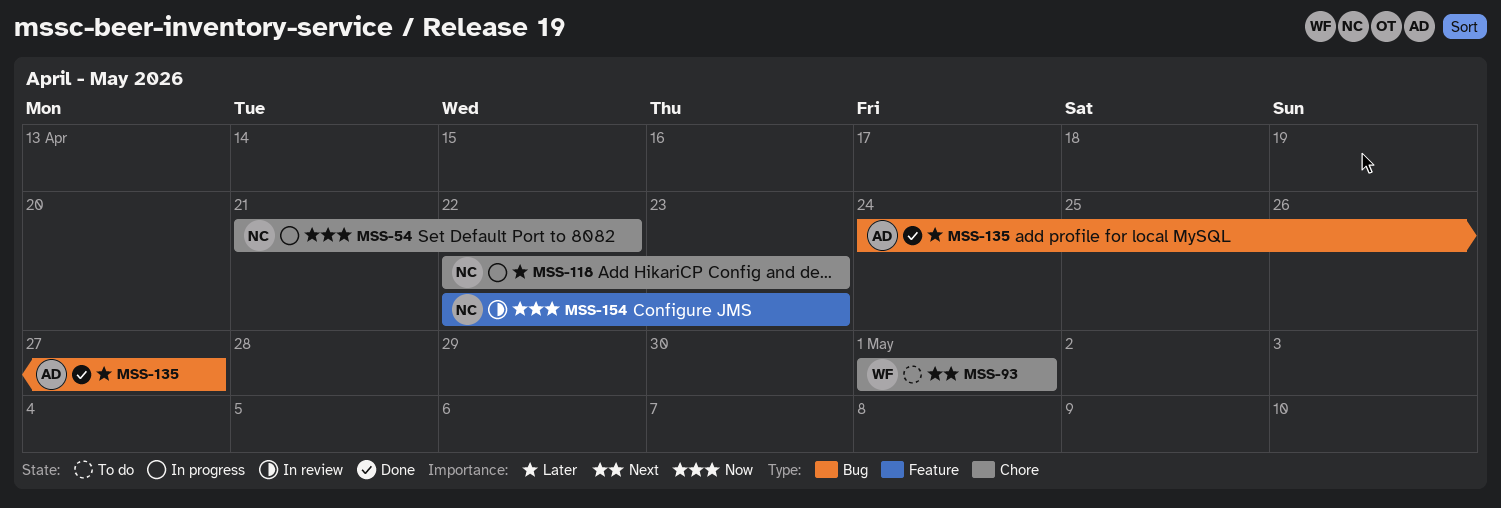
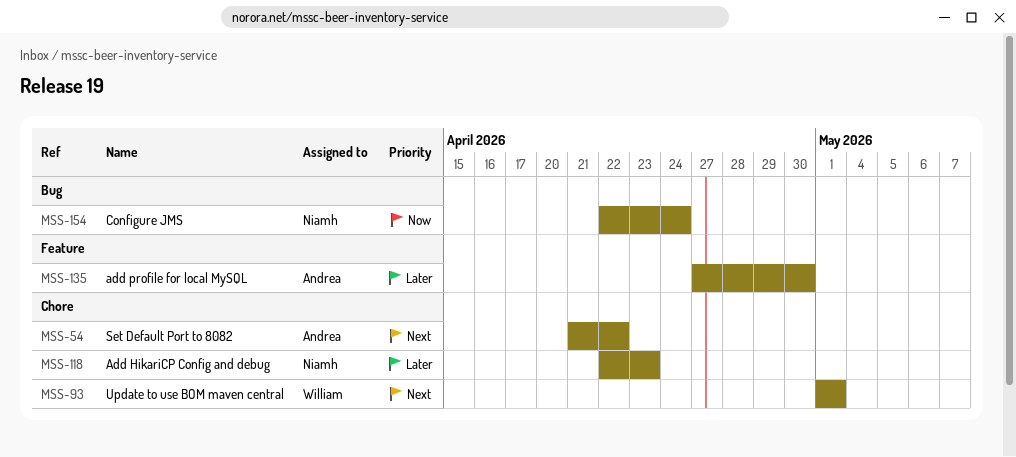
MSS-54, owner: Niamh -> Andrea
MSS-54, priority: Now -> Next
MSS-135, label: Bug -> Feature
MSS-135, start: Apr 24 -> Apr 27
MSS-135, due: Apr 27 -> Apr 30
MSS-154, label: Feature -> Bug
MSS-154, due: Apr 23 -> Apr 24

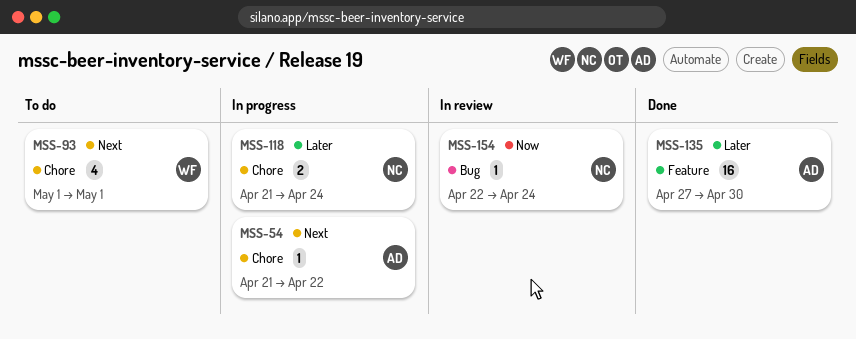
MSS-118, start: Apr 22 -> Apr 21
MSS-118, due: Apr 23 -> Apr 24

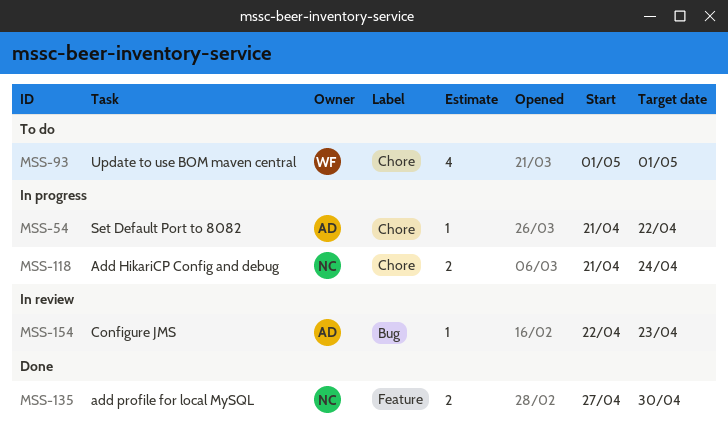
MSS-135, owner: AD -> NC
MSS-135, estimate: 16 -> 2
MSS-154, owner: NC -> AD
MSS-154, due: Apr 24 -> Apr 23

